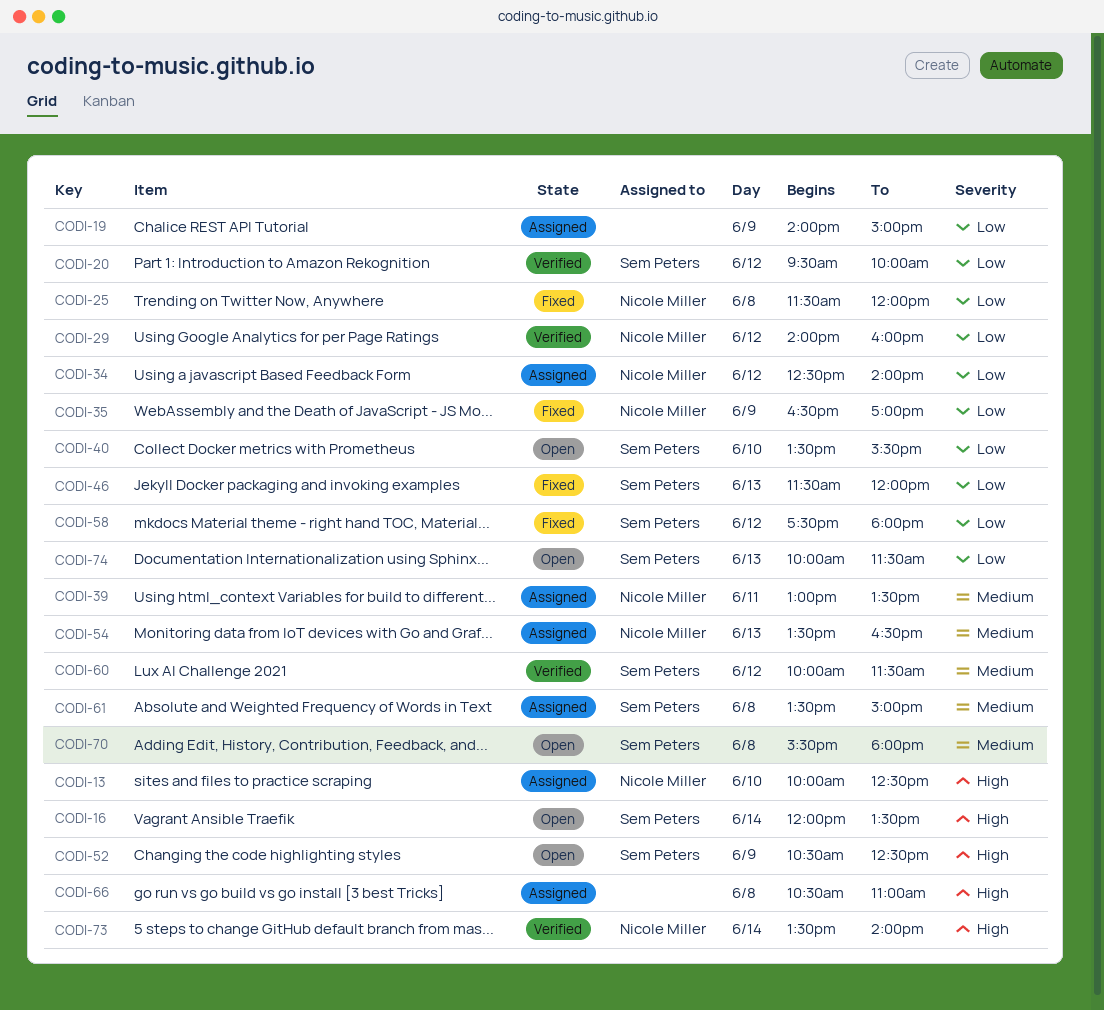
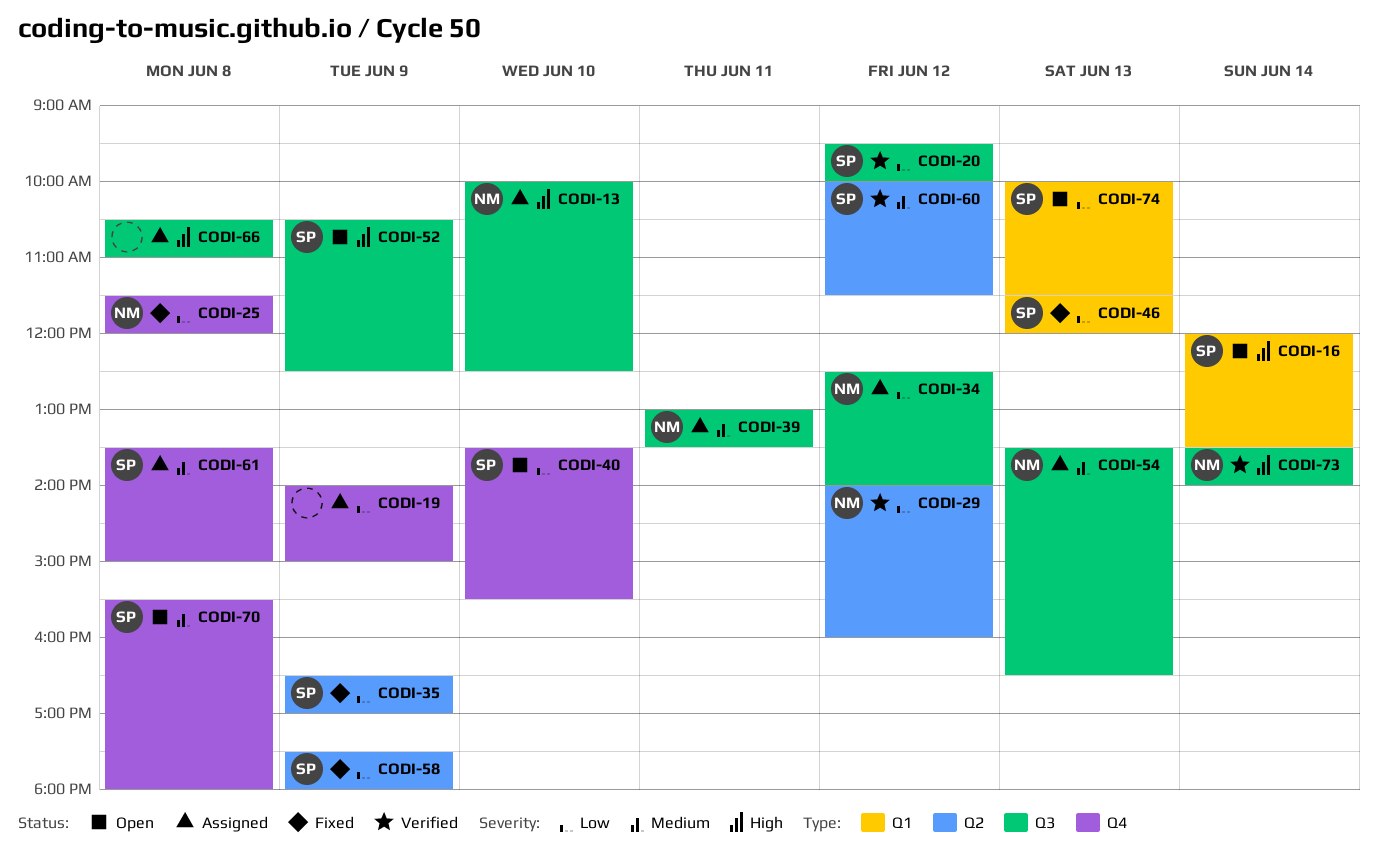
CODI-35, owner: Nicole Miller -> Sem Peters
CODI-58, day: Jun 12 -> Jun 9

